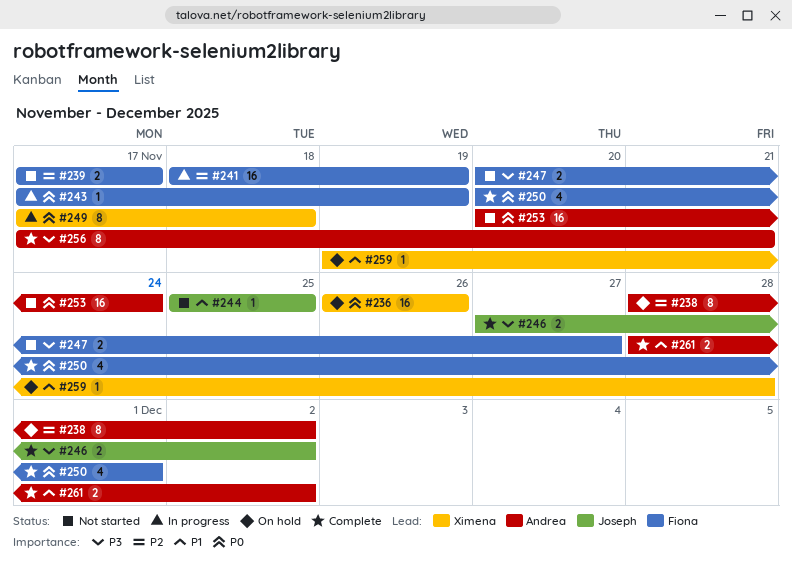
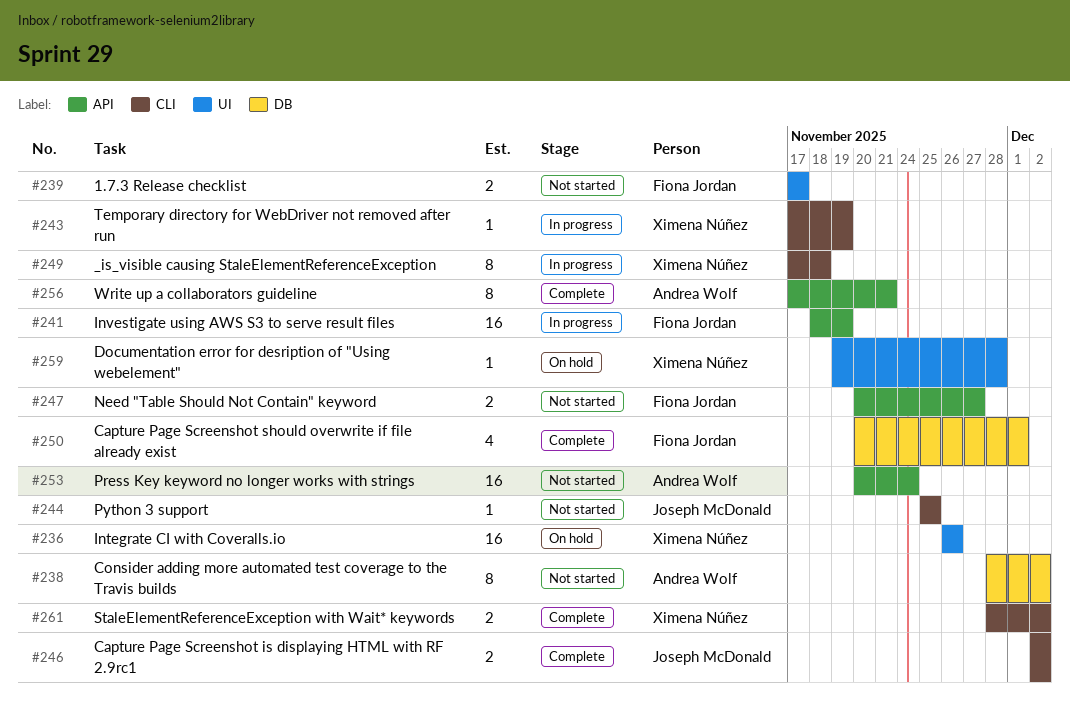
#238, status: On hold -> Not started
#243, owner: Fiona Jordan -> Ximena Núñez
#246, start: Nov 27 -> Dec 2
#261, owner: Andrea Wolf -> Ximena Núñez

